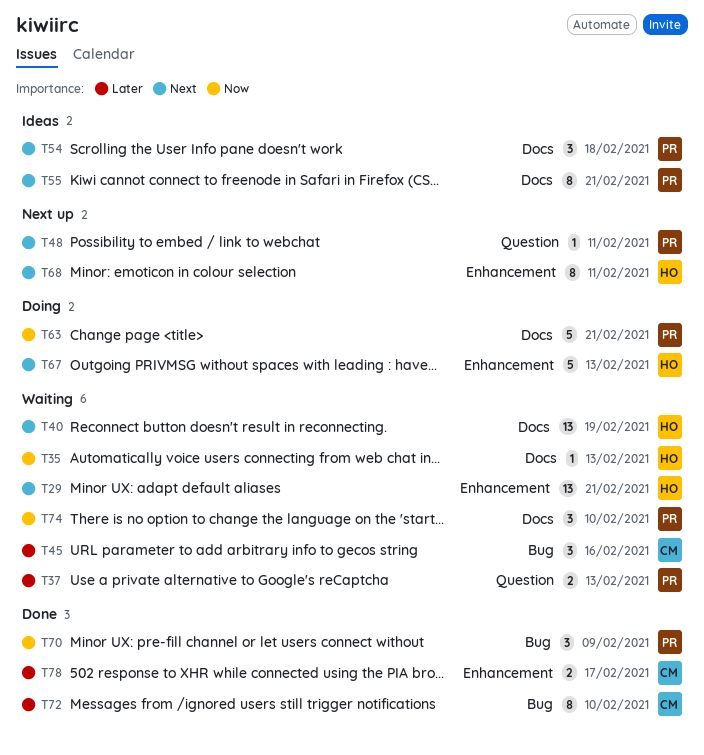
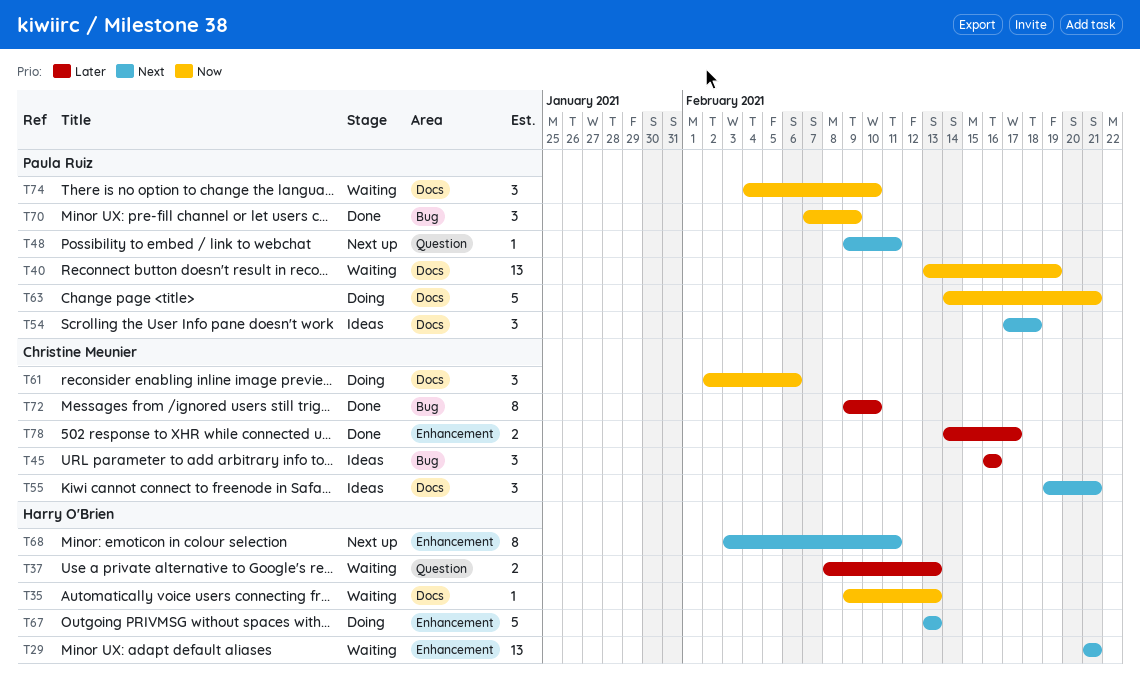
T37, owner: Paula Ruiz -> Harry O'Brien
T40, owner: Harry O'Brien -> Paula Ruiz
T40, priority: Next -> Now
T45, status: Waiting -> Ideas
T55, owner: Paula Ruiz -> Christine Meunier
T55, estimate: 8 -> 3
T61: none -> present

